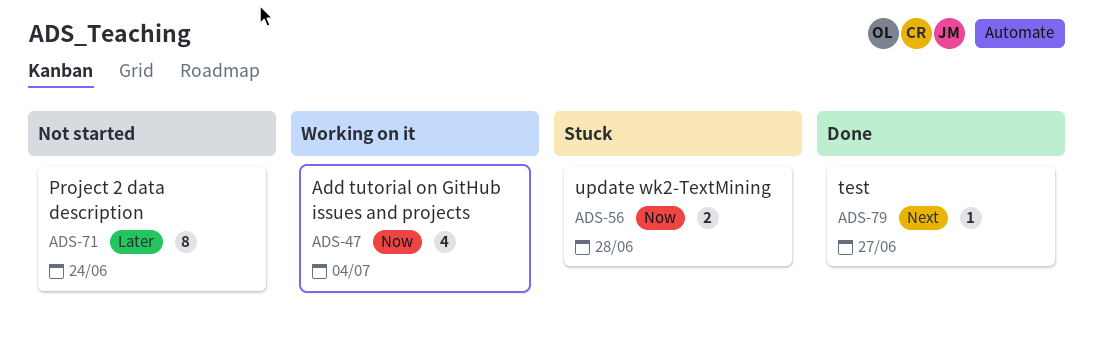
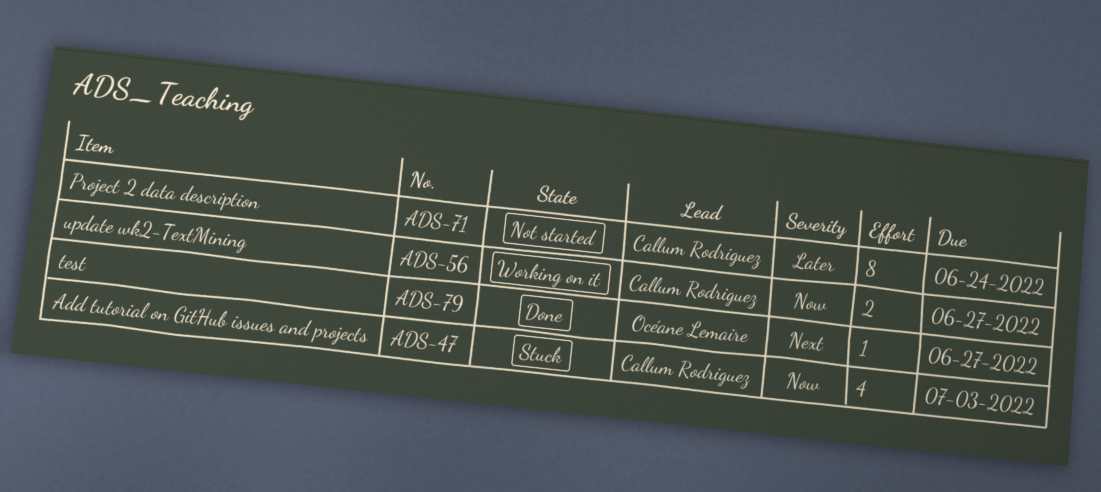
ADS-47, status: Working on it -> Stuck
ADS-47, due: Jul 4 -> Jul 3
ADS-56, status: Stuck -> Working on it
ADS-56, due: Jun 28 -> Jun 27

